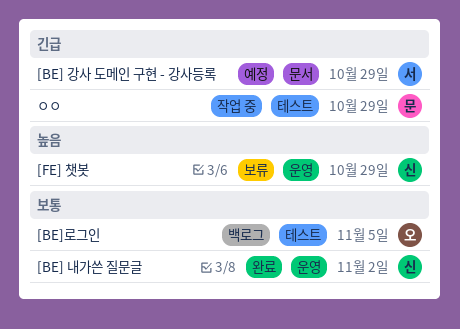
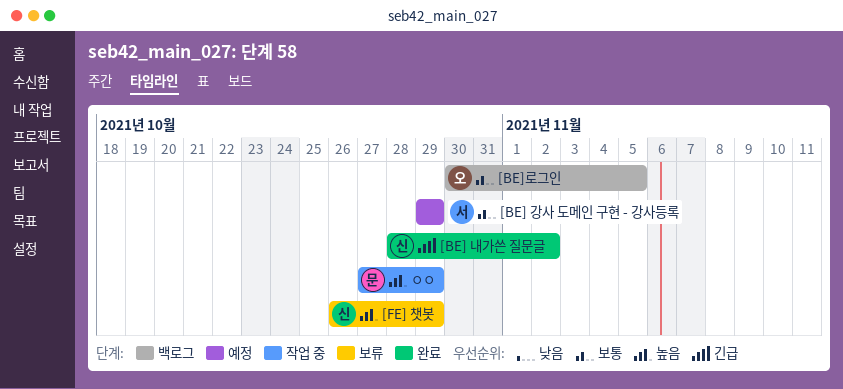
[BE] 강사 도메인 구현 - 강사등록, priority: 긴급 -> 보통
[BE] 내가쓴 질문글, priority: 보통 -> 긴급
ㅇㅇ, priority: 긴급 -> 높음

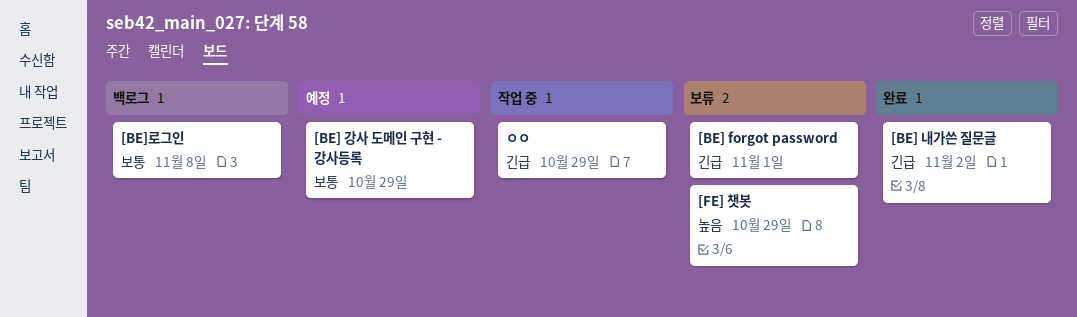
[BE] forgot password: none -> present
[BE]로그인, due: Nov 5 -> Nov 8
ㅇㅇ, priority: 높음 -> 긴급

